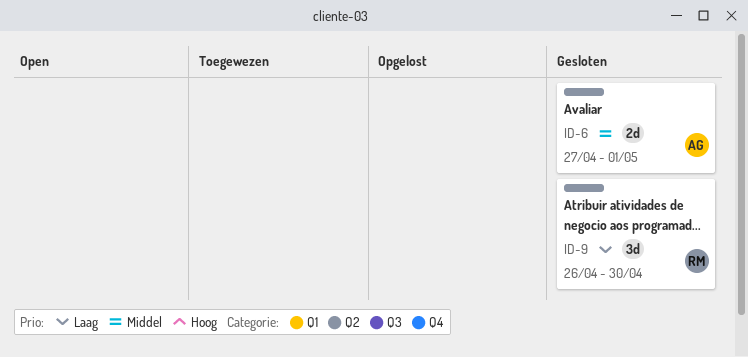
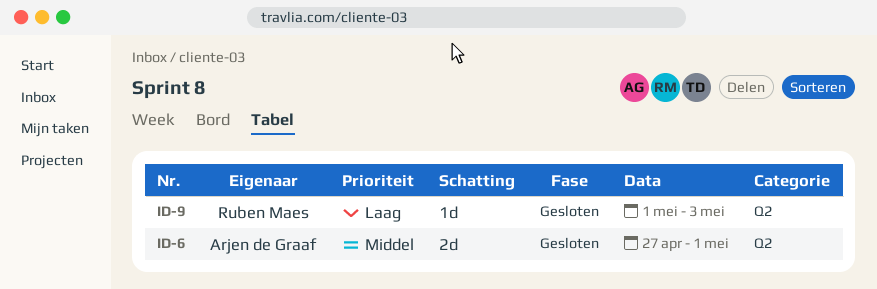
ID-9, estimate: 3d -> 1d
ID-9, start: Apr 26 -> May 1
ID-9, due: Apr 30 -> May 3

